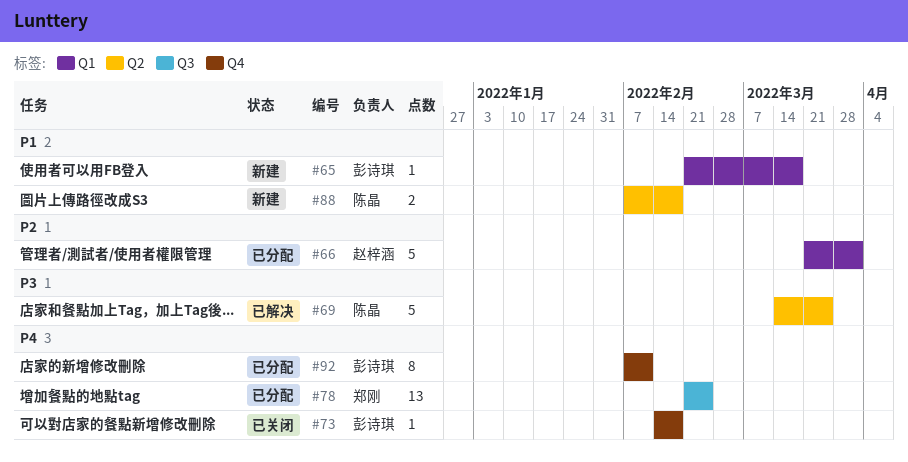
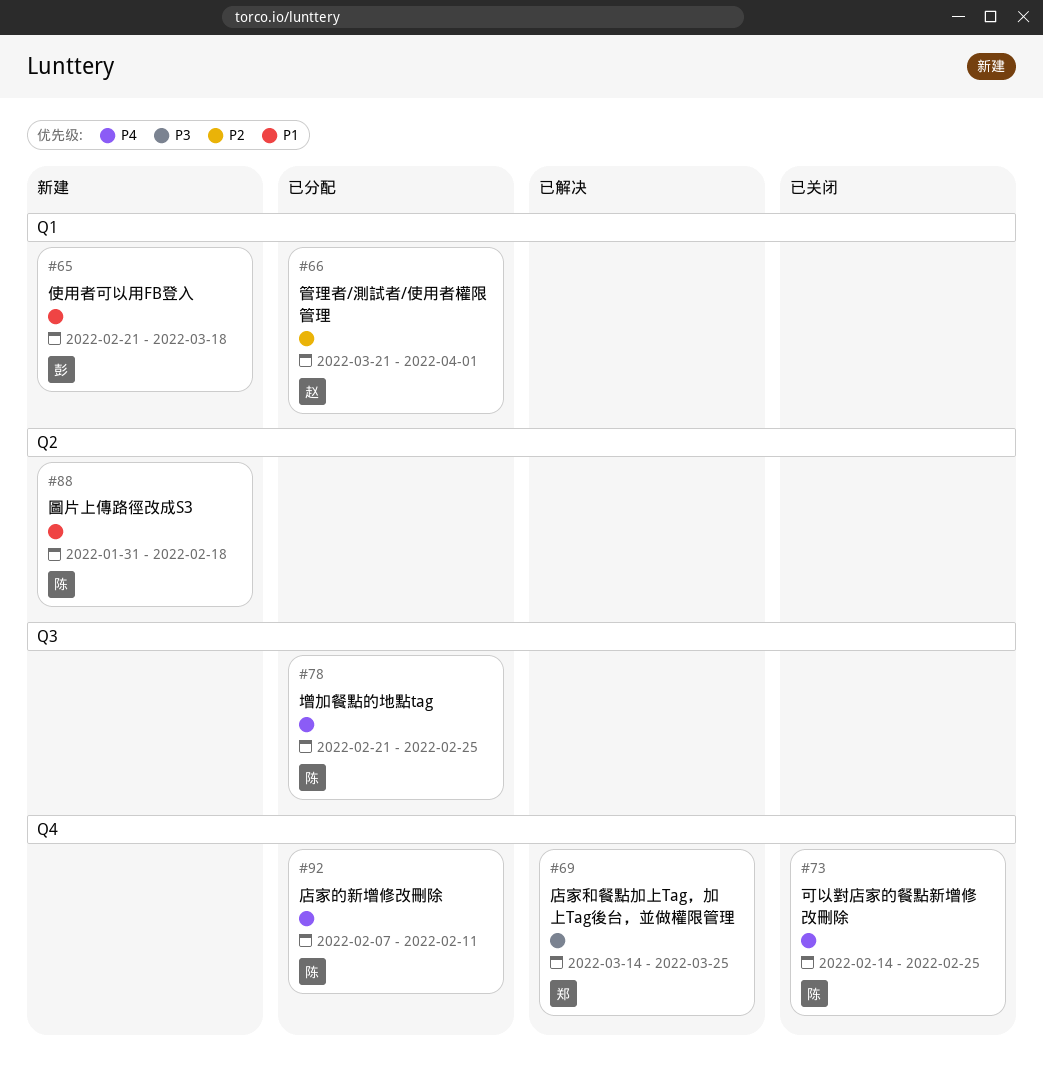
#69, owner: 陈晶 -> 郑刚
#69, label: Q2 -> Q4
#73, owner: 彭诗琪 -> 陈晶
#73, due: Feb 18 -> Feb 25
#78, owner: 郑刚 -> 陈晶
#88, start: Feb 7 -> Jan 31
#92, owner: 彭诗琪 -> 陈晶

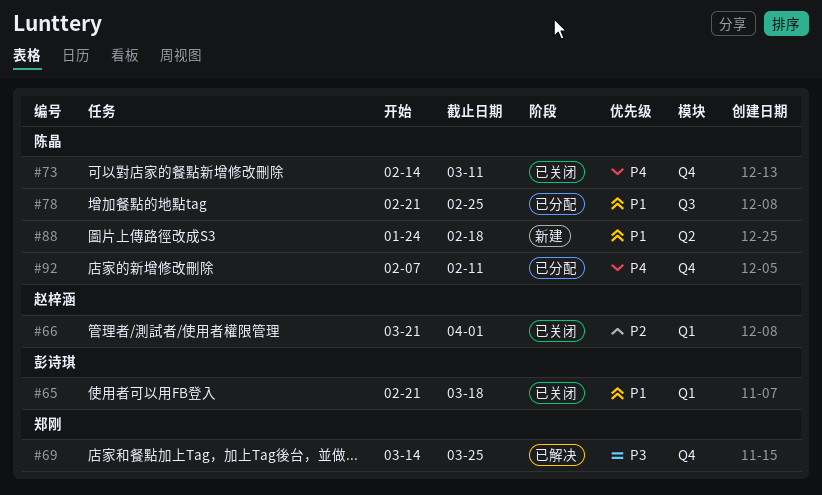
#65, status: 新建 -> 已关闭
#66, status: 已分配 -> 已关闭
#73, due: Feb 25 -> Mar 11
#78, priority: P4 -> P1
#88, start: Jan 31 -> Jan 24

